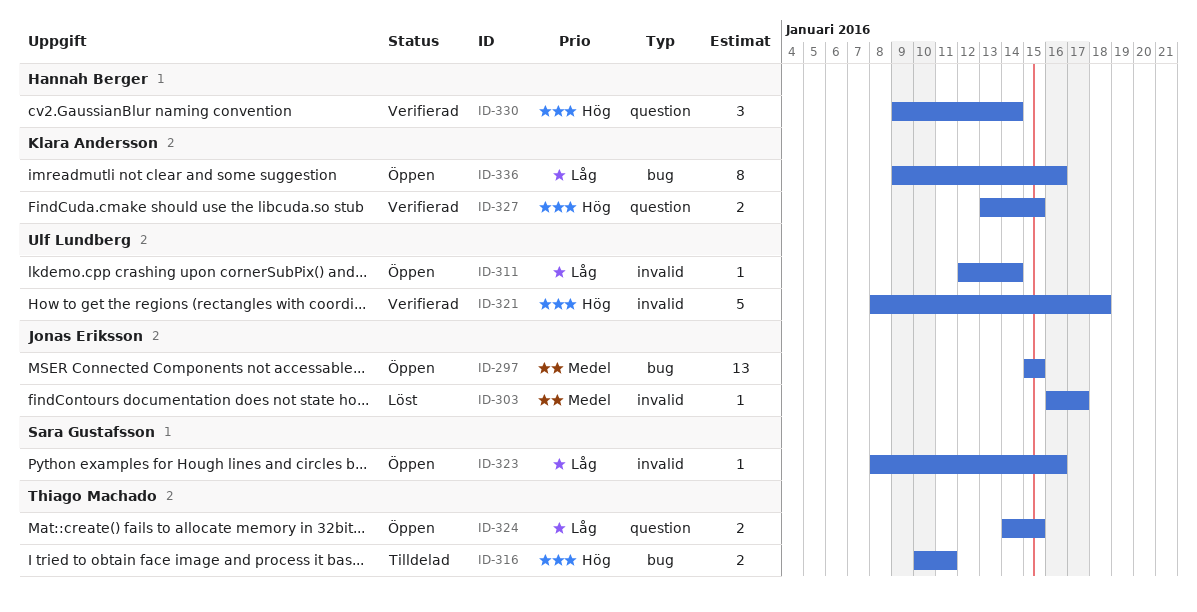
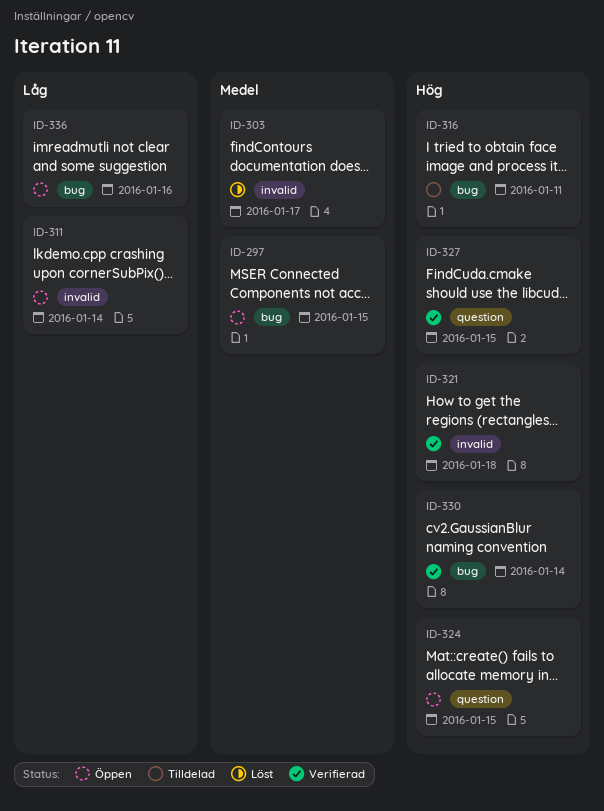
ID-323: present -> none
ID-324, priority: Låg -> Hög
ID-330, label: question -> bug

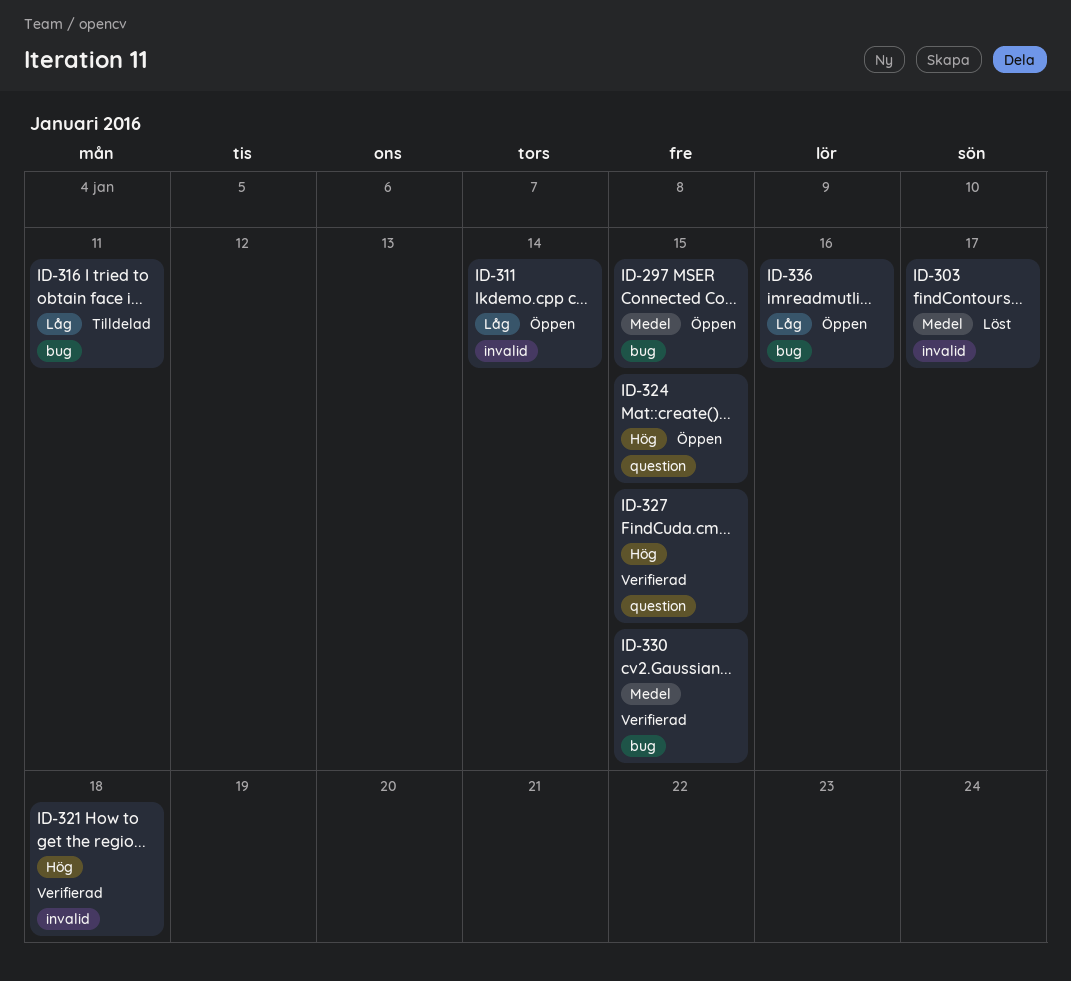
ID-316, priority: Hög -> Låg
ID-330, priority: Hög -> Medel
ID-330, due: Jan 14 -> Jan 15

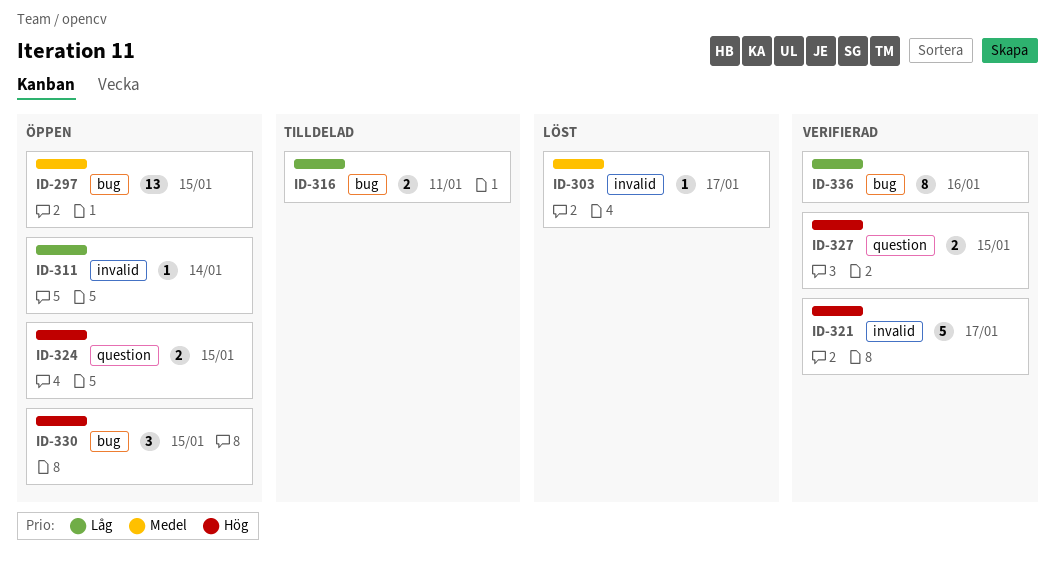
ID-321, due: Jan 18 -> Jan 17
ID-330, status: Verifierad -> Öppen
ID-330, priority: Medel -> Hög
ID-336, status: Öppen -> Verifierad

